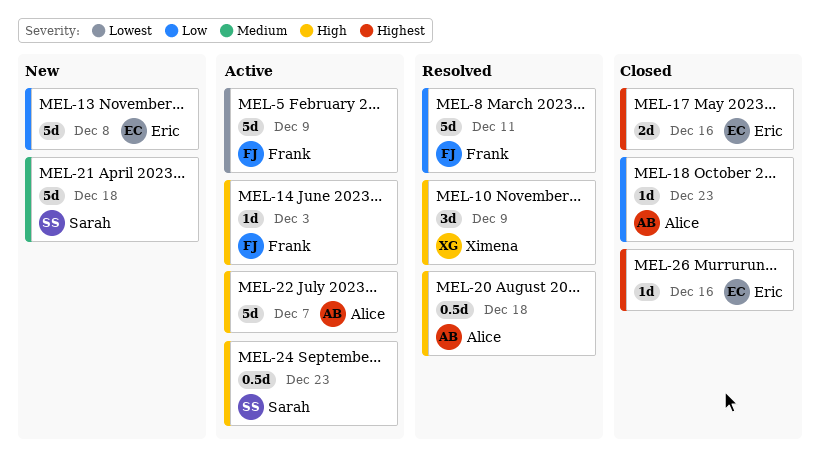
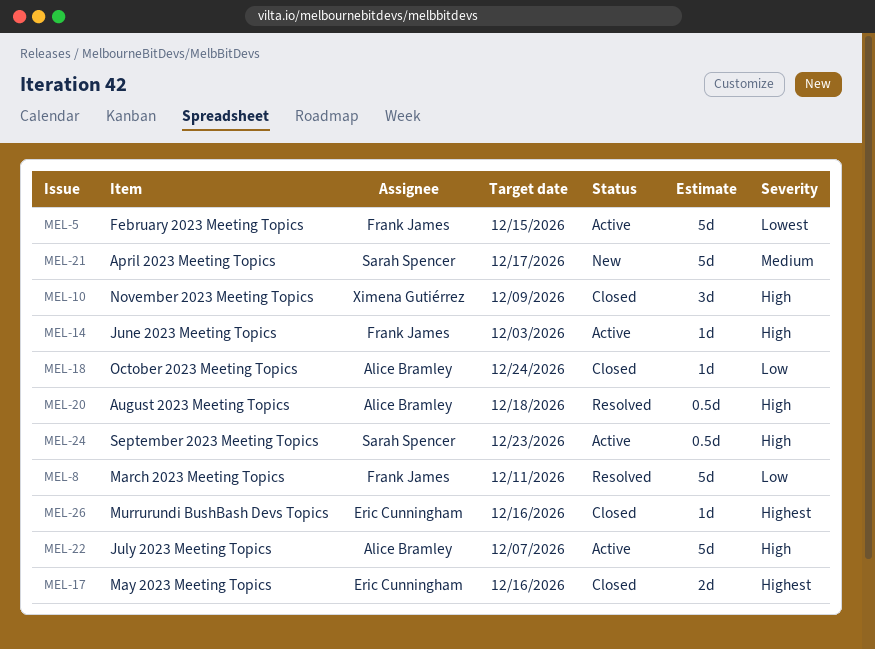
MEL-5, due: Dec 9 -> Dec 15
MEL-10, status: Resolved -> Closed
MEL-13: present -> none
MEL-18, due: Dec 23 -> Dec 24
MEL-21, due: Dec 18 -> Dec 17

